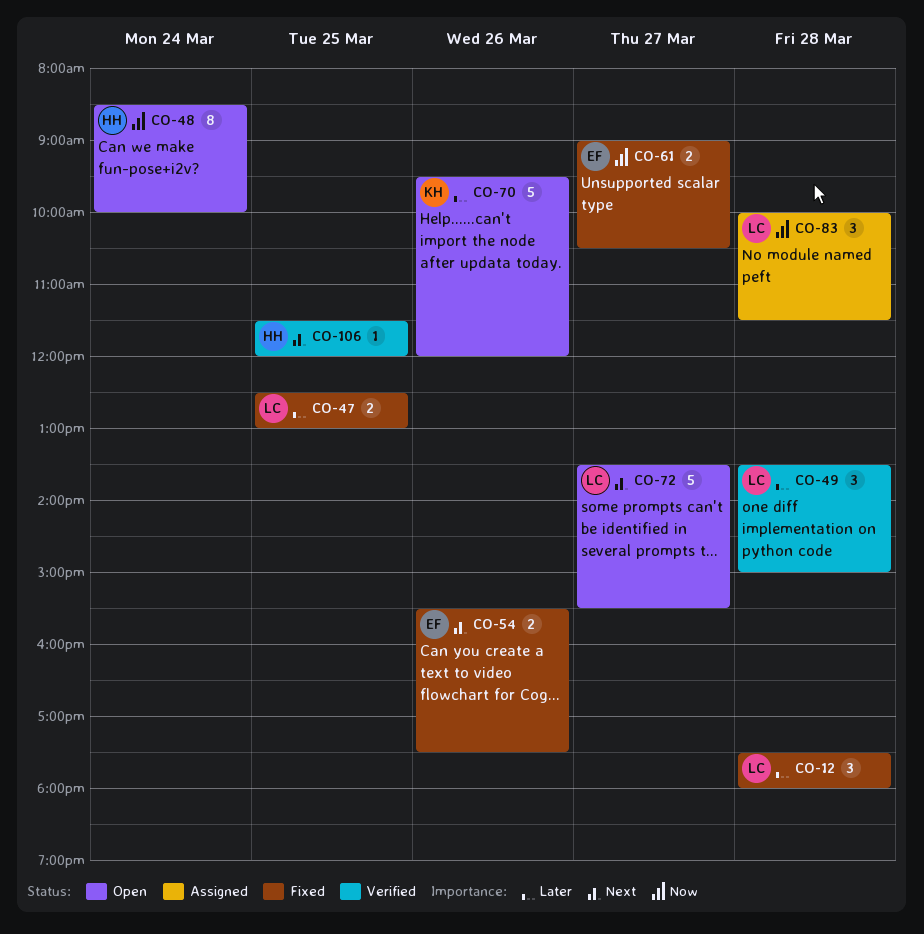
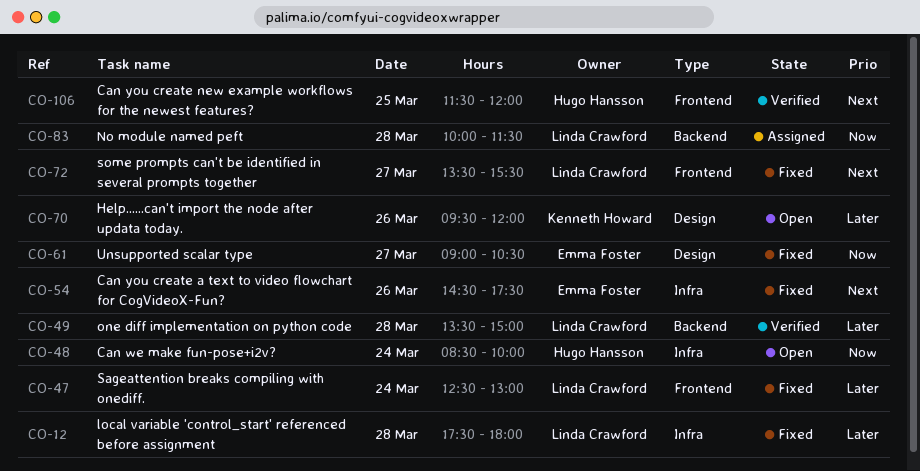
CO-47, day: Mar 25 -> Mar 24
CO-54, begins: 15:30 -> 14:30
CO-72, status: Open -> Fixed

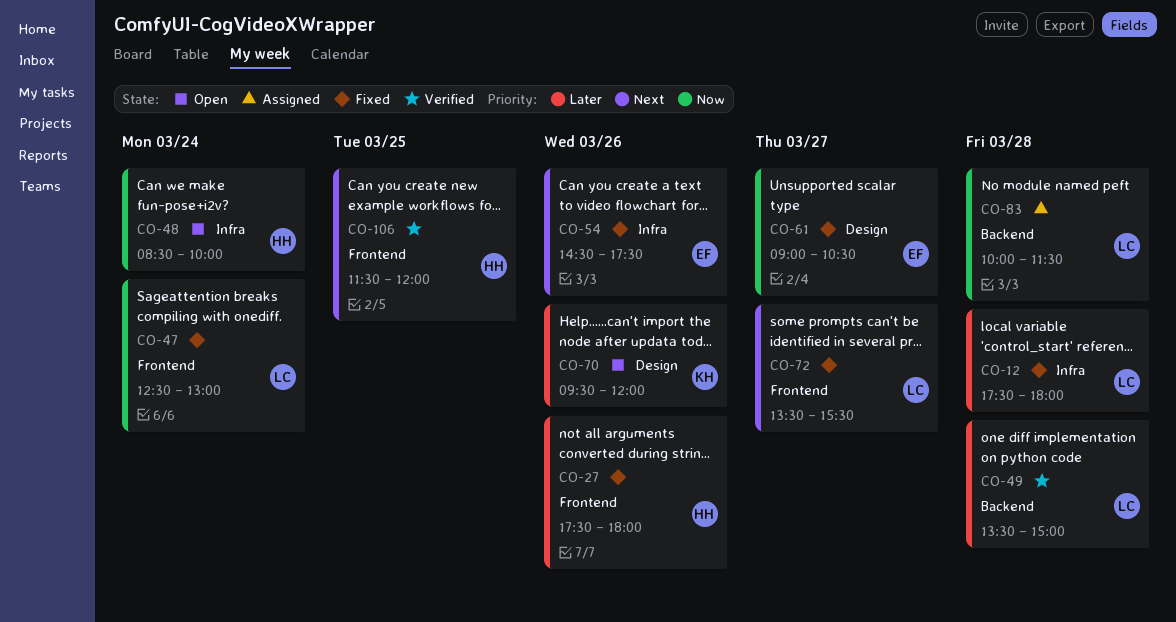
CO-27: none -> present
CO-47, priority: Later -> Now

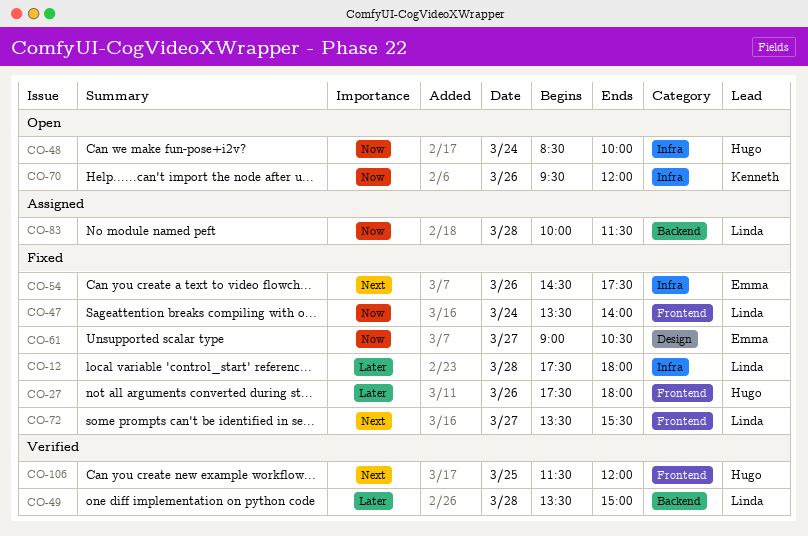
CO-47, begins: 12:30 -> 13:30
CO-47, ends: 13:00 -> 14:00
CO-70, priority: Later -> Now
CO-70, label: Design -> Infra

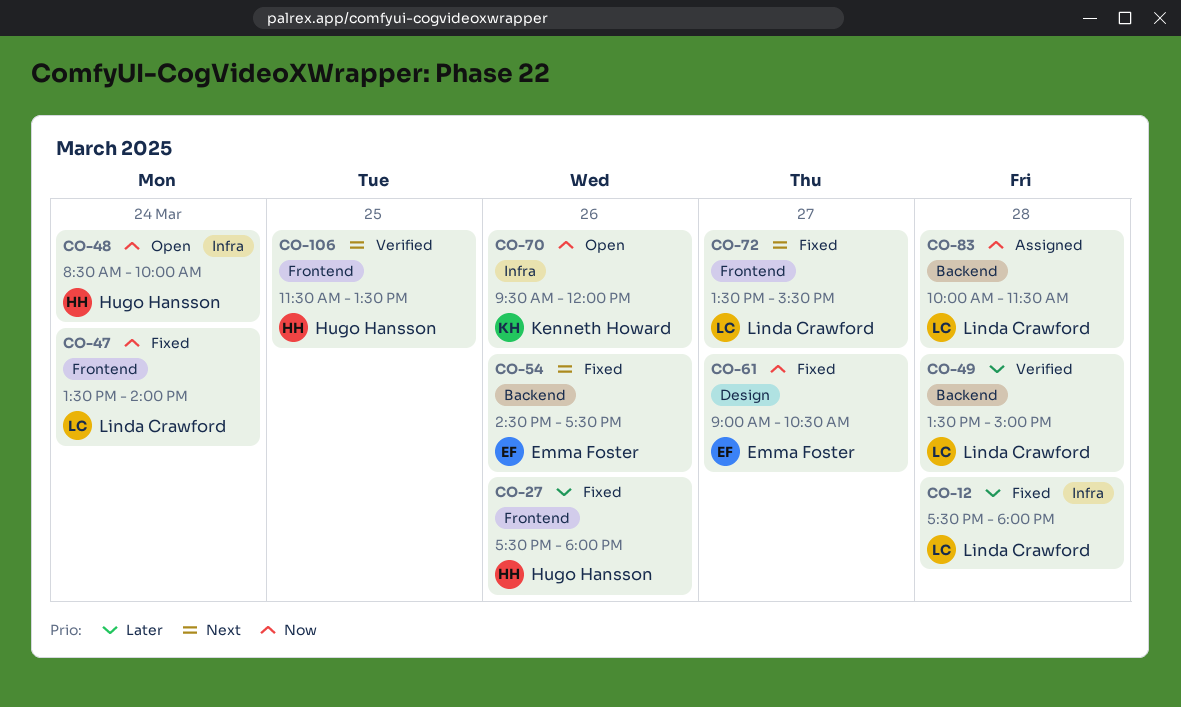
CO-54, label: Infra -> Backend
CO-106, ends: 12:00 -> 13:30

